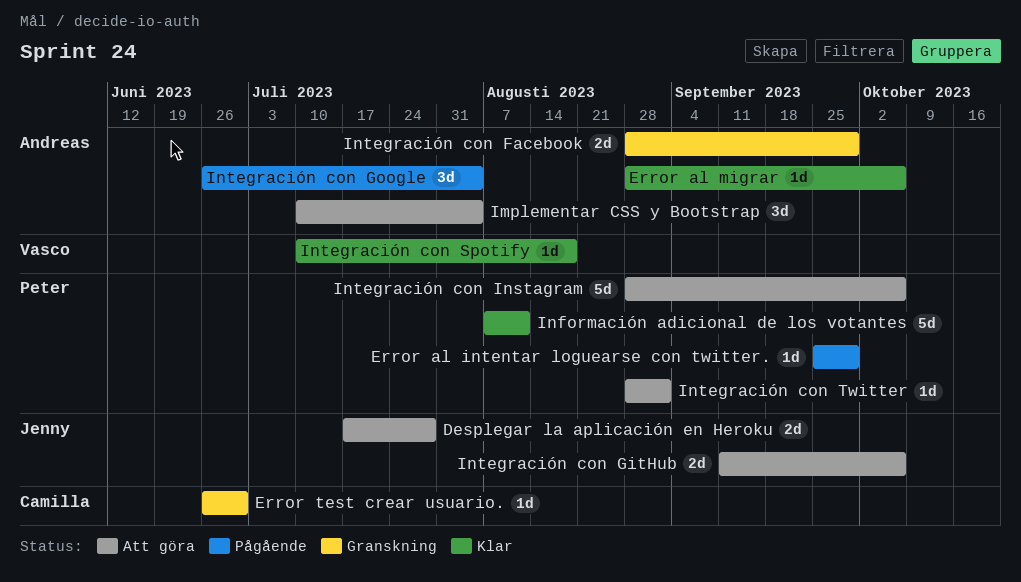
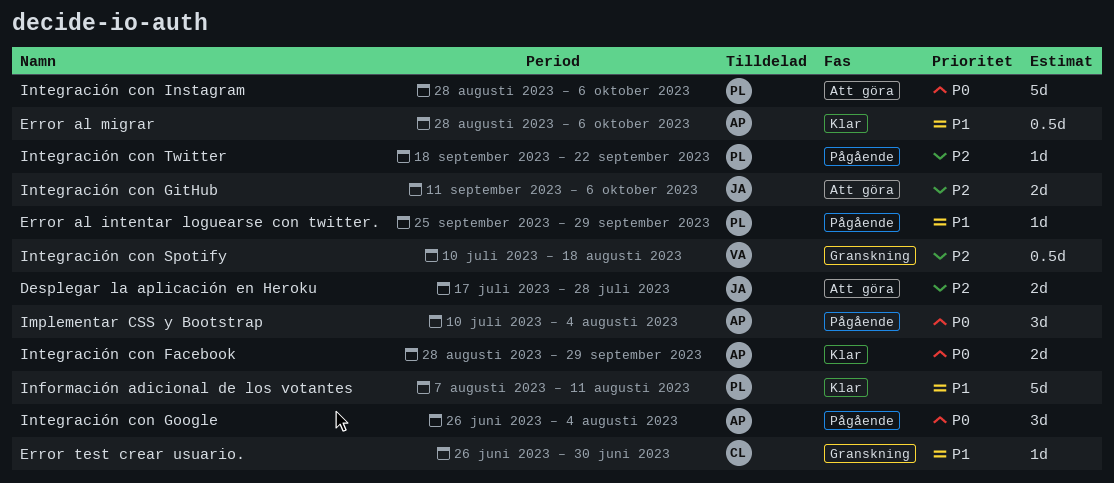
Error al migrar, estimate: 1d -> 0.5d
Implementar CSS y Bootstrap, status: Att göra -> Pågående
Integración con Facebook, status: Granskning -> Klar
Integración con Spotify, status: Klar -> Granskning
Integración con Spotify, estimate: 1d -> 0.5d
Integración con Twitter, status: Att göra -> Pågående
Integración con Twitter, start: Aug 28 -> Sep 18
Integración con Twitter, due: Sep 1 -> Sep 22

